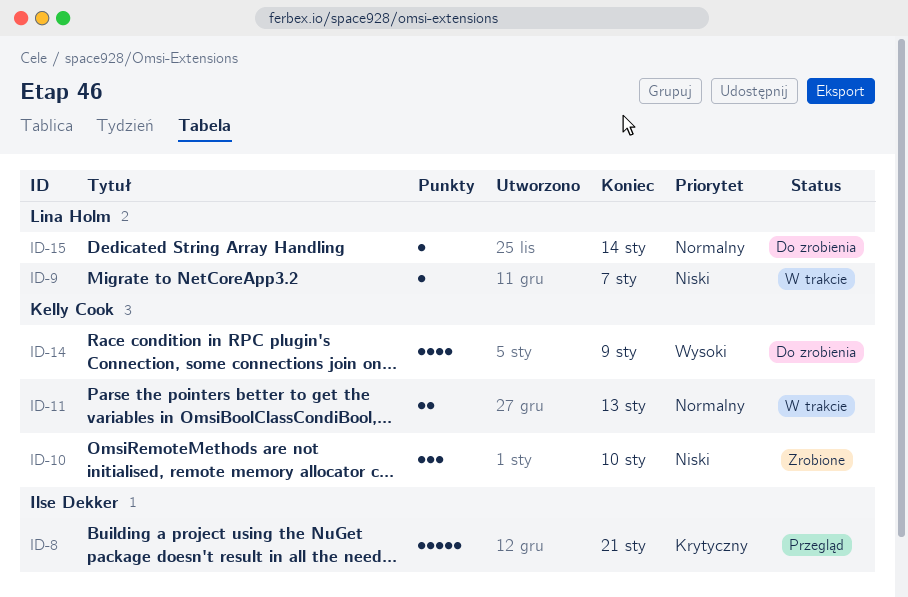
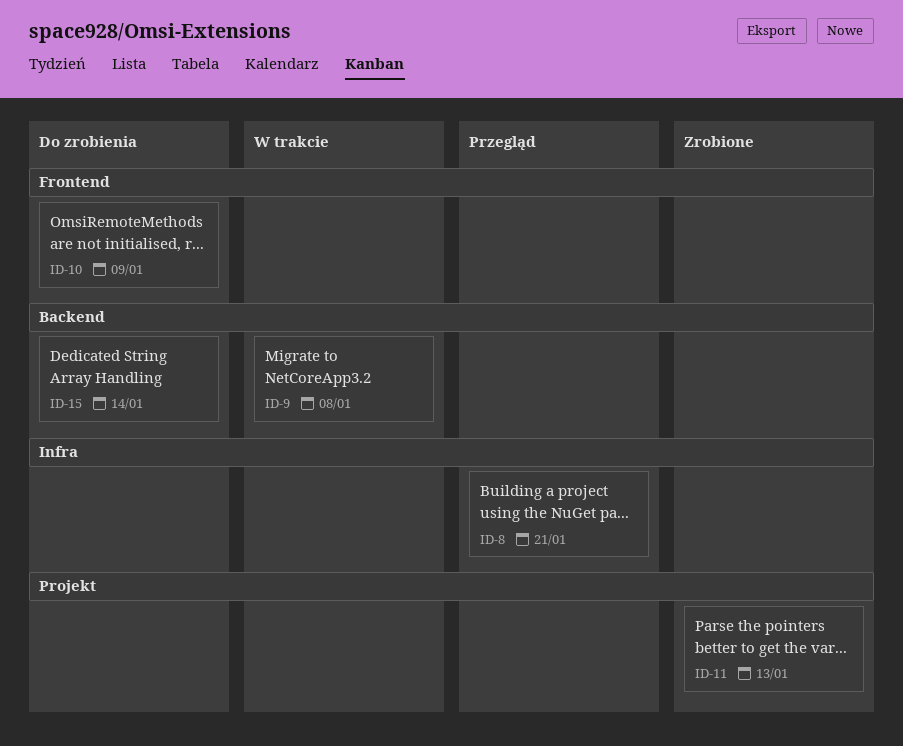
ID-9, due: Jan 7 -> Jan 8
ID-10, status: Zrobione -> Do zrobienia
ID-10, due: Jan 10 -> Jan 9
ID-11, status: W trakcie -> Zrobione
ID-14: present -> none

